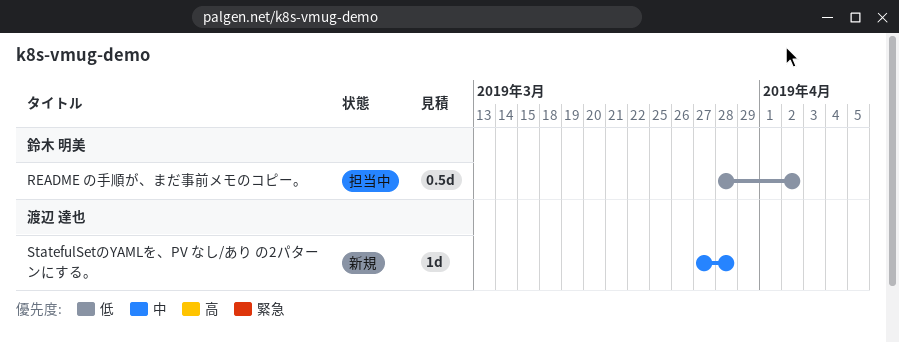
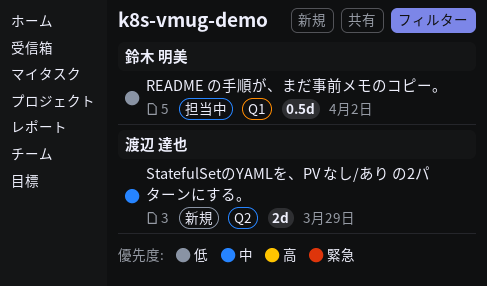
StatefulSetのYAMLを、PV なし/あり の2パターンにする。, estimate: 1d -> 2d
StatefulSetのYAMLを、PV なし/あり の2パターンにする。, due: Mar 28 -> Mar 29

